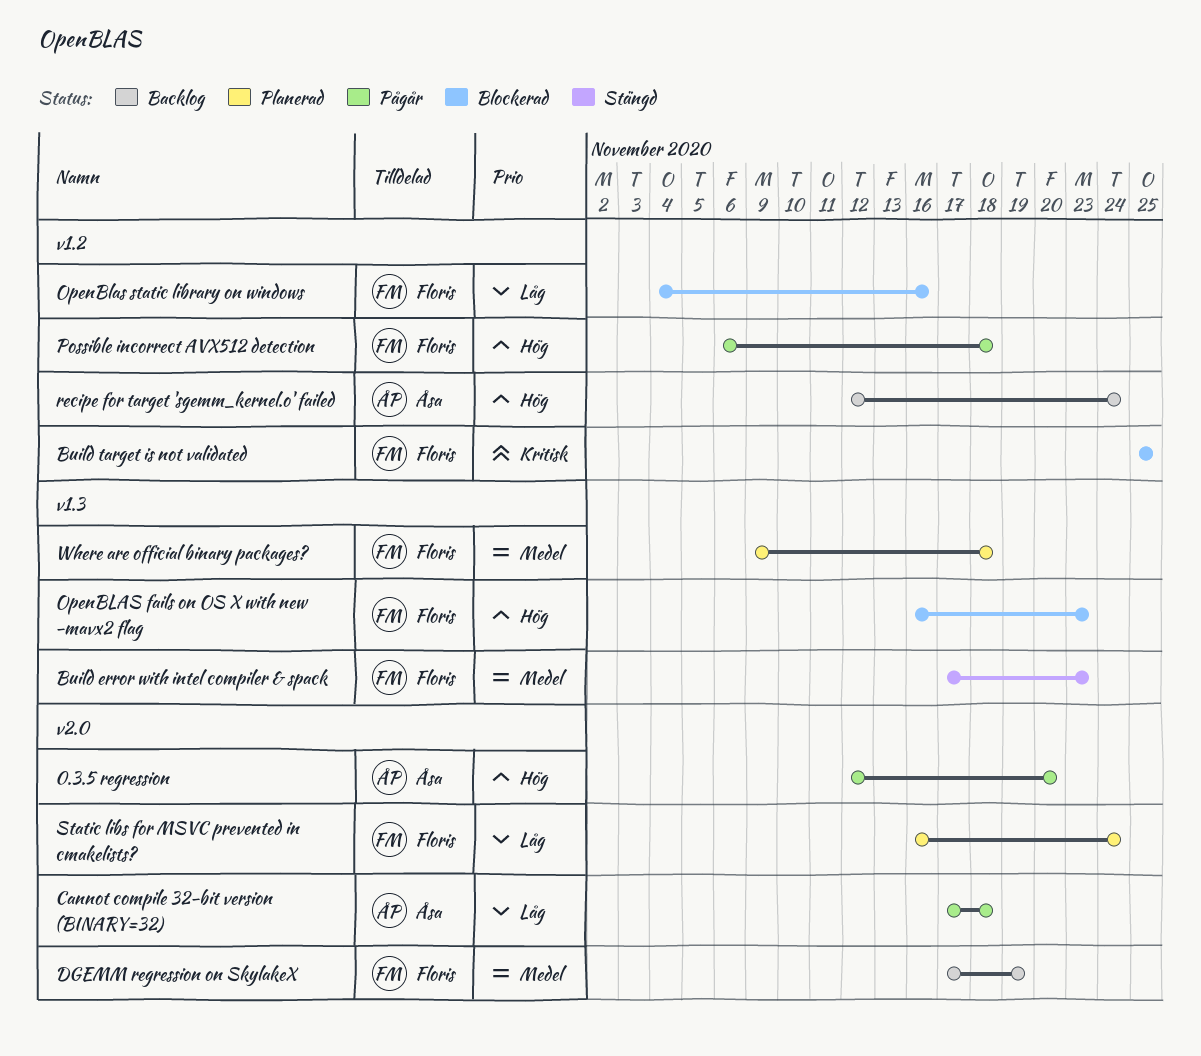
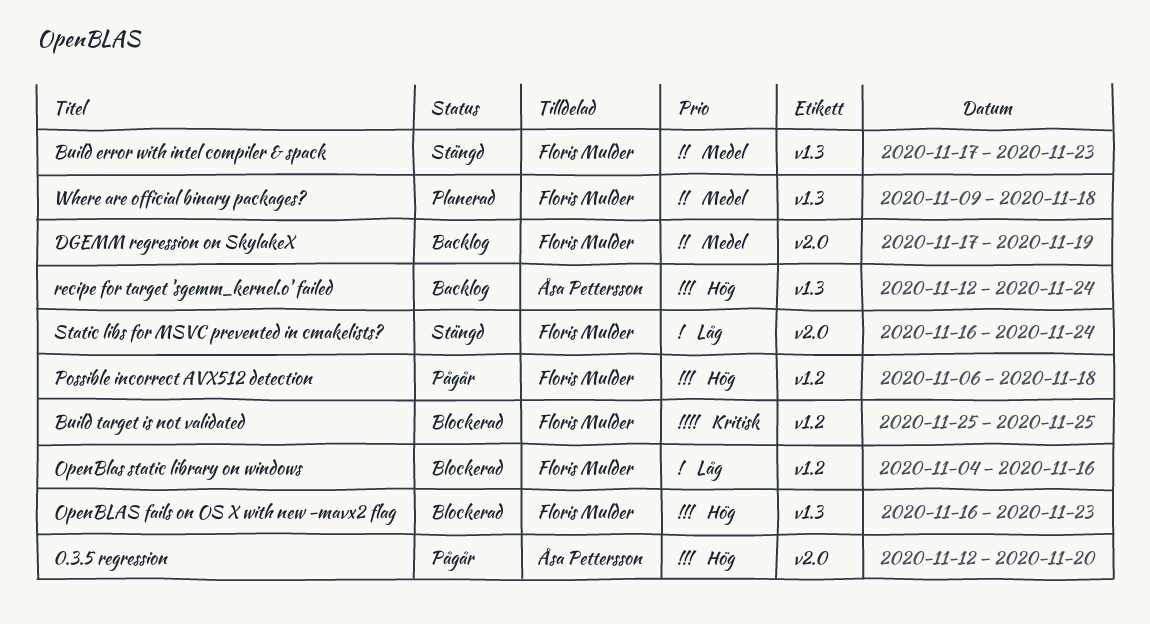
Cannot compile 32-bit version (BINARY=32): present -> none
recipe for target 'sgemm_kernel.o' failed, label: v1.2 -> v1.3
Static libs for MSVC prevented in cmakelists?, status: Planerad -> Stängd

